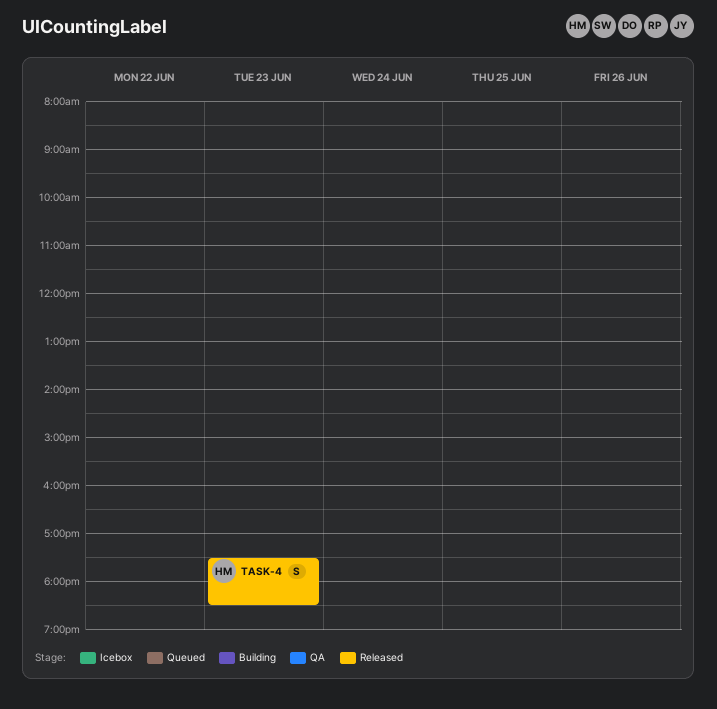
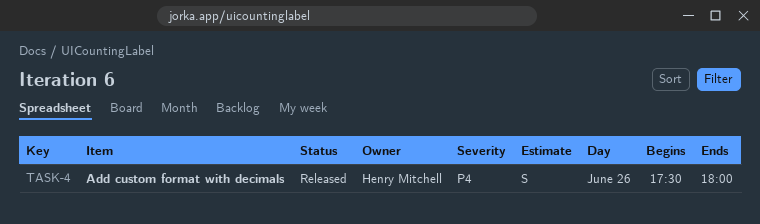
TASK-4, day: Jun 23 -> Jun 26
TASK-4, ends: 18:30 -> 18:00

